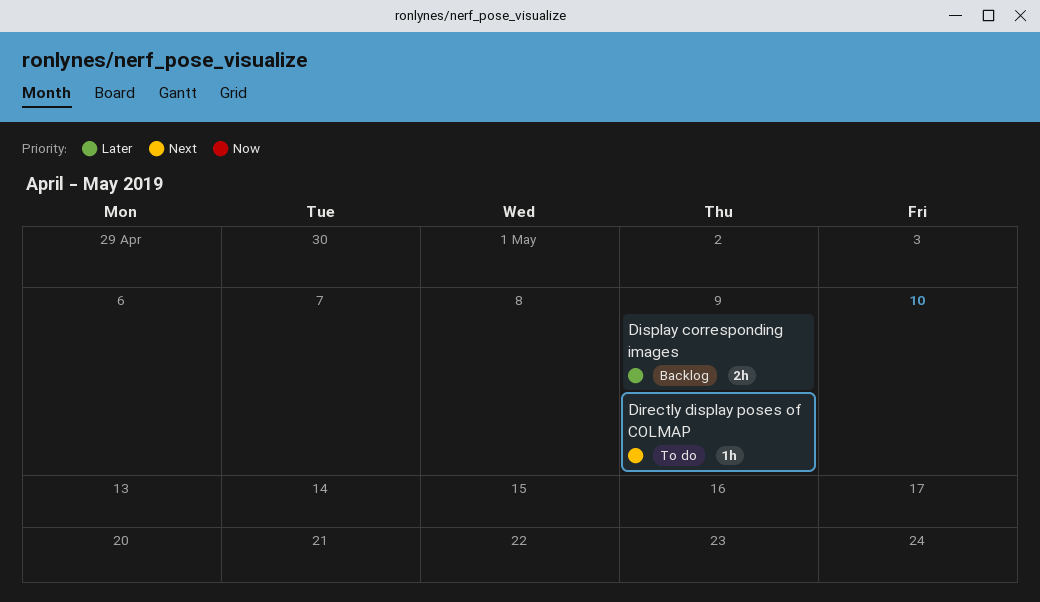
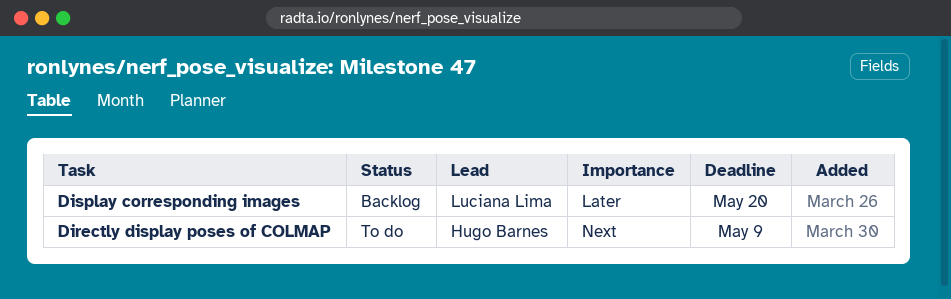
Display corresponding images, due: May 9 -> May 20

